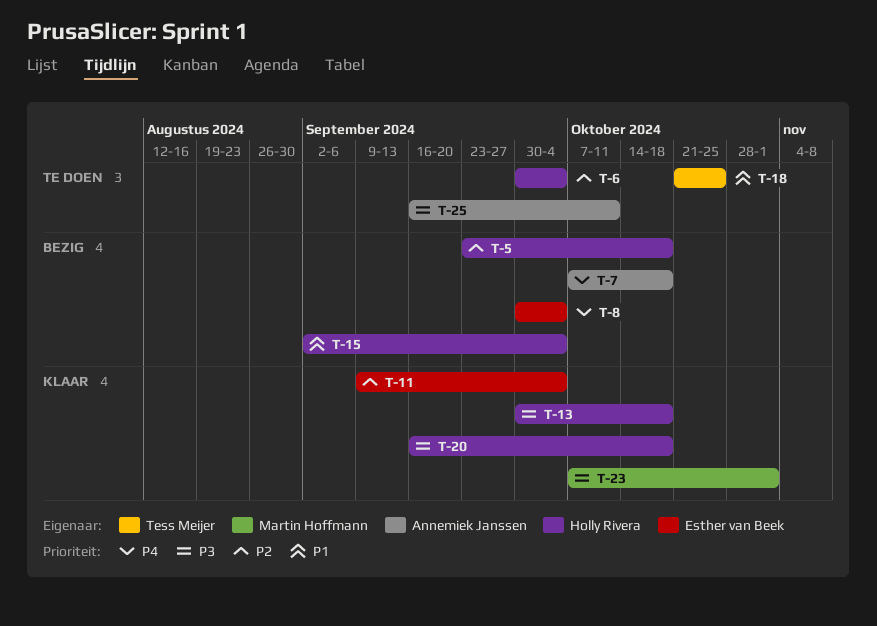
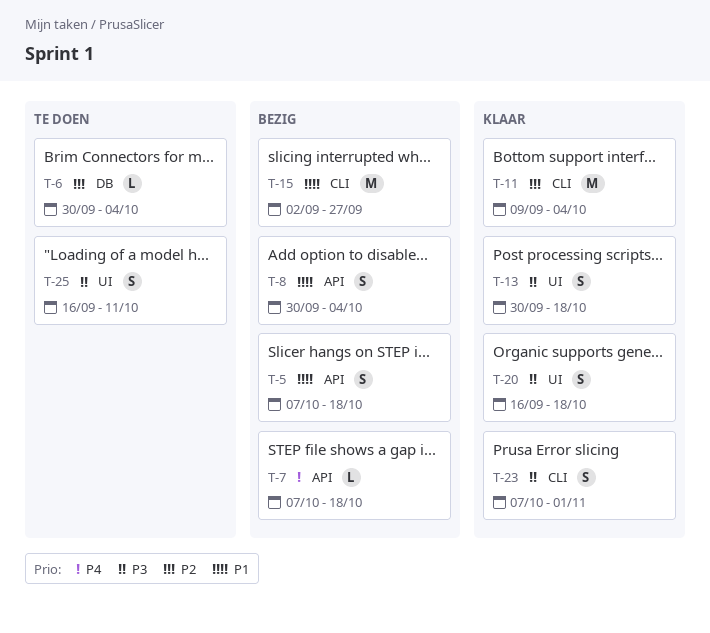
T-5, priority: P2 -> P1
T-5, start: Sep 23 -> Oct 7
T-8, priority: P4 -> P1
T-15, due: Oct 4 -> Sep 27
T-18: present -> none

